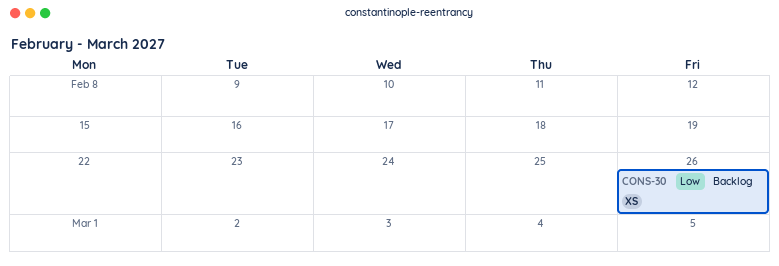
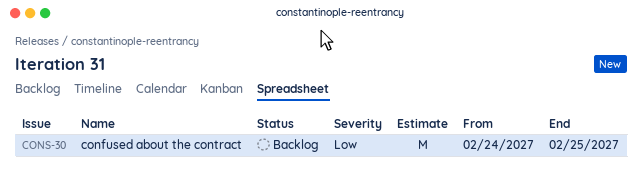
CONS-30, estimate: XS -> M
CONS-30, due: Feb 26 -> Feb 25

